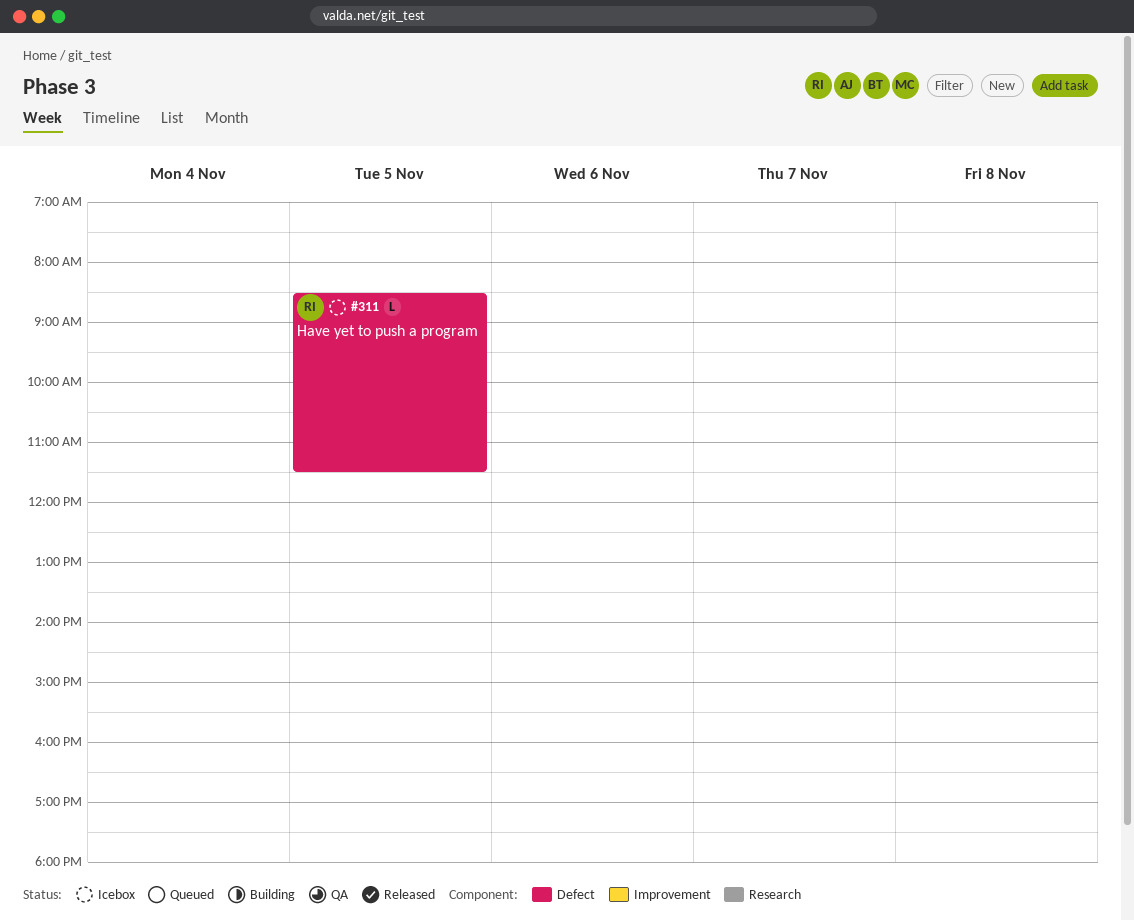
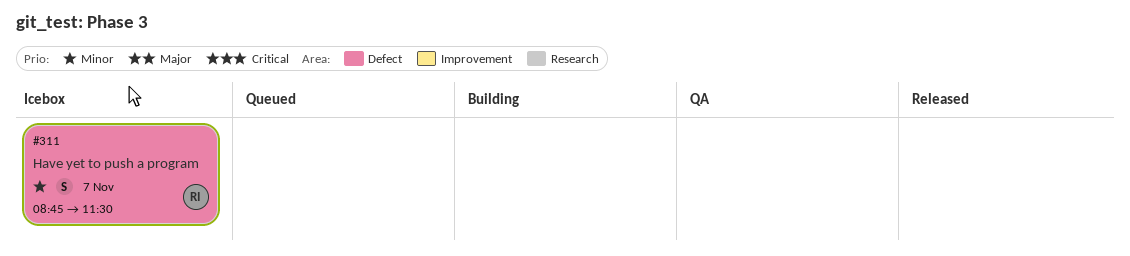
#311, estimate: L -> S
#311, day: Nov 5 -> Nov 7
#311, begins: 08:30 -> 08:45

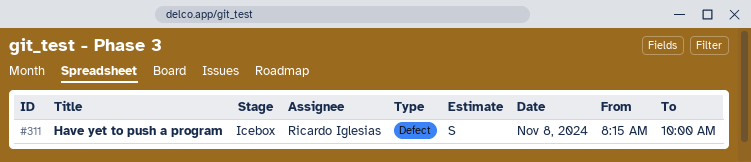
#311, day: Nov 7 -> Nov 8
#311, begins: 08:45 -> 08:15
#311, ends: 11:30 -> 10:00

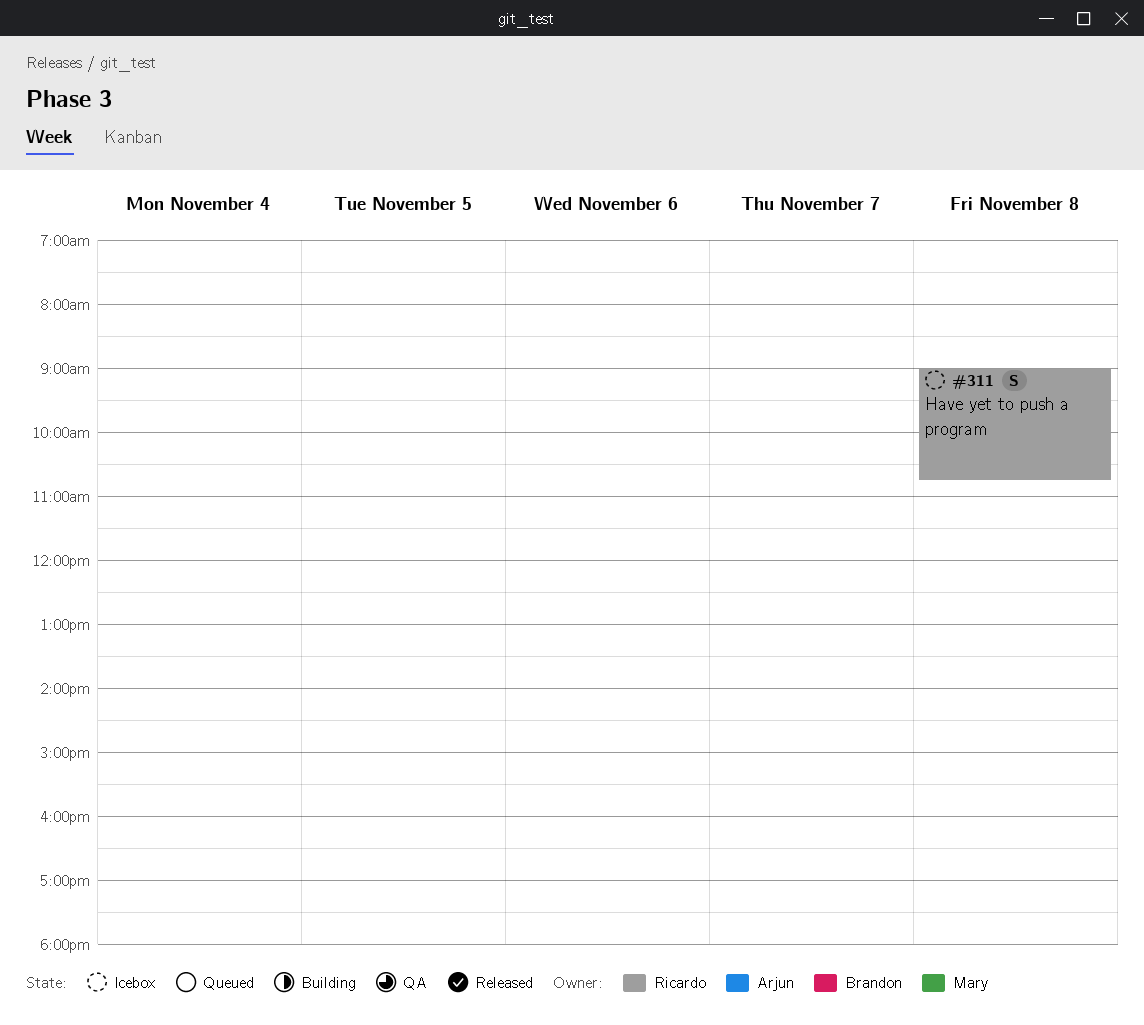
#311, begins: 08:15 -> 09:00
#311, ends: 10:00 -> 10:45

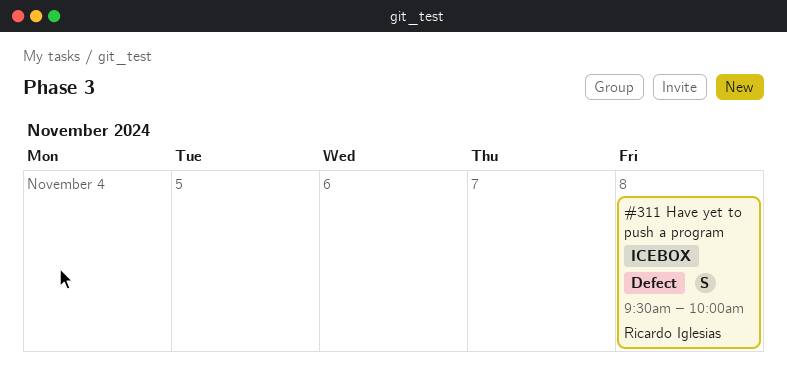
#311, begins: 09:00 -> 09:30
#311, ends: 10:45 -> 10:00

